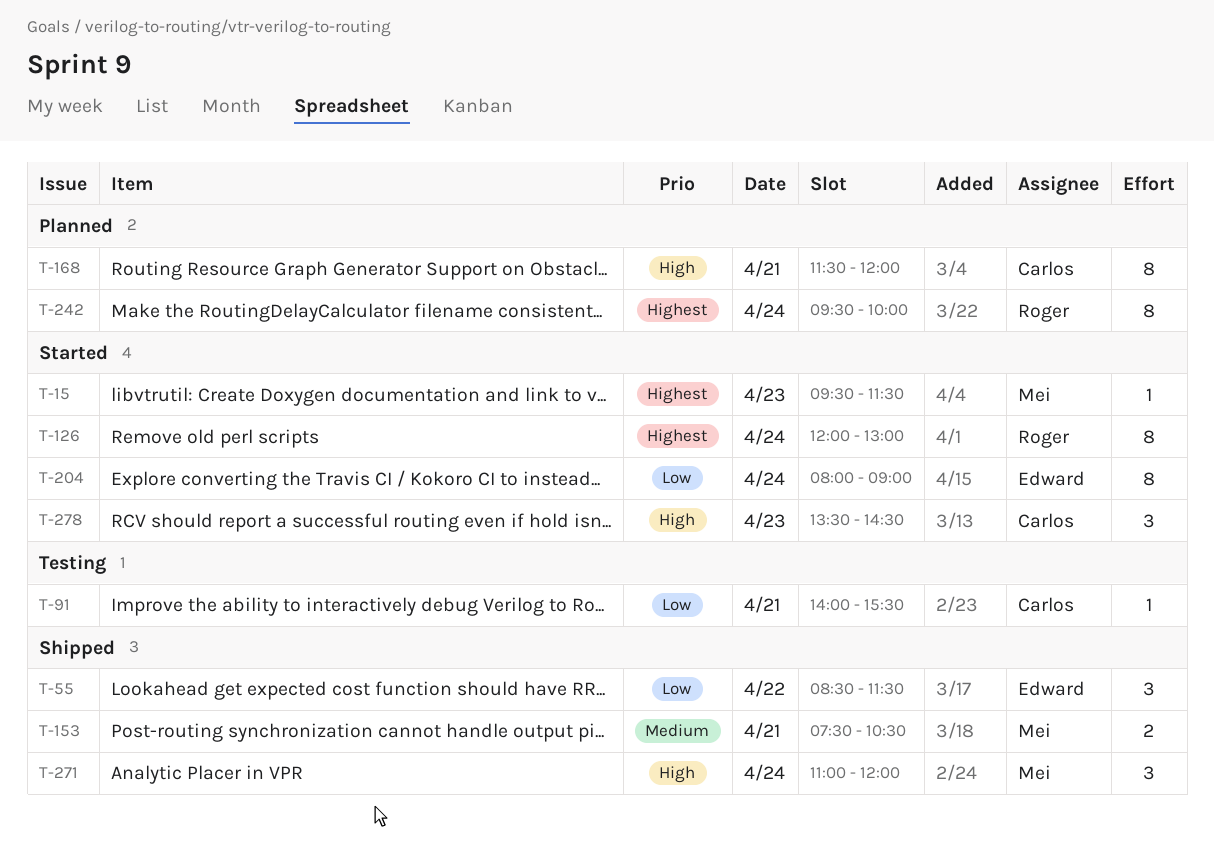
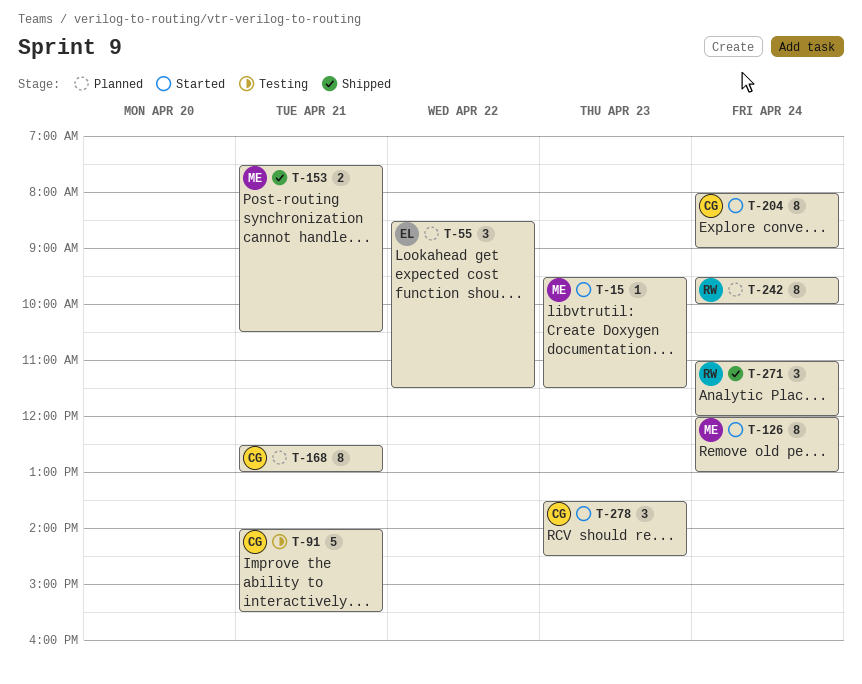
T-55, status: Shipped -> Planned
T-91, estimate: 1 -> 5
T-126, owner: Roger -> Mei
T-168, begins: 11:30 -> 12:30
T-168, ends: 12:00 -> 13:00
T-204, owner: Edward -> Carlos
T-271, owner: Mei -> Roger

